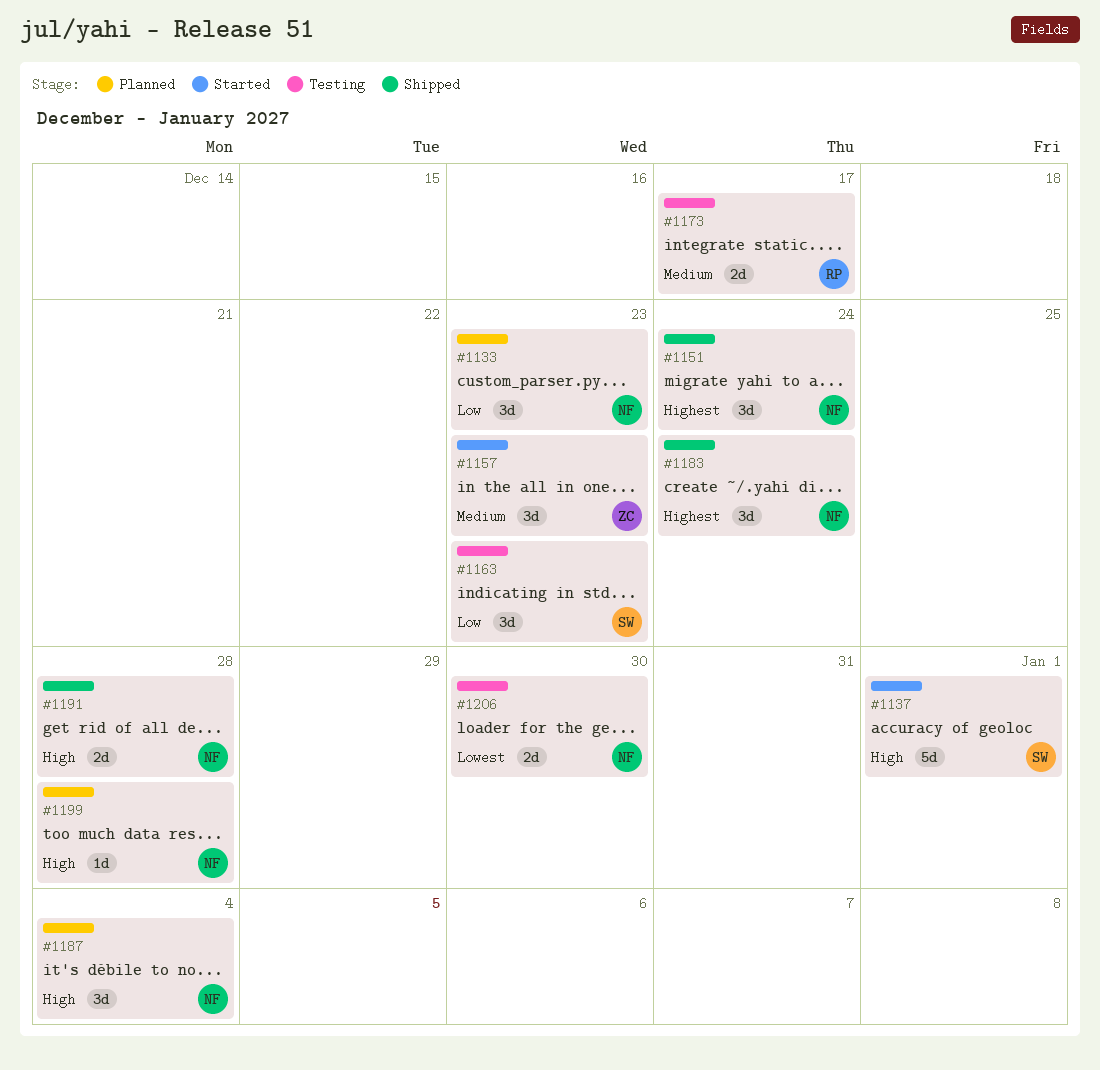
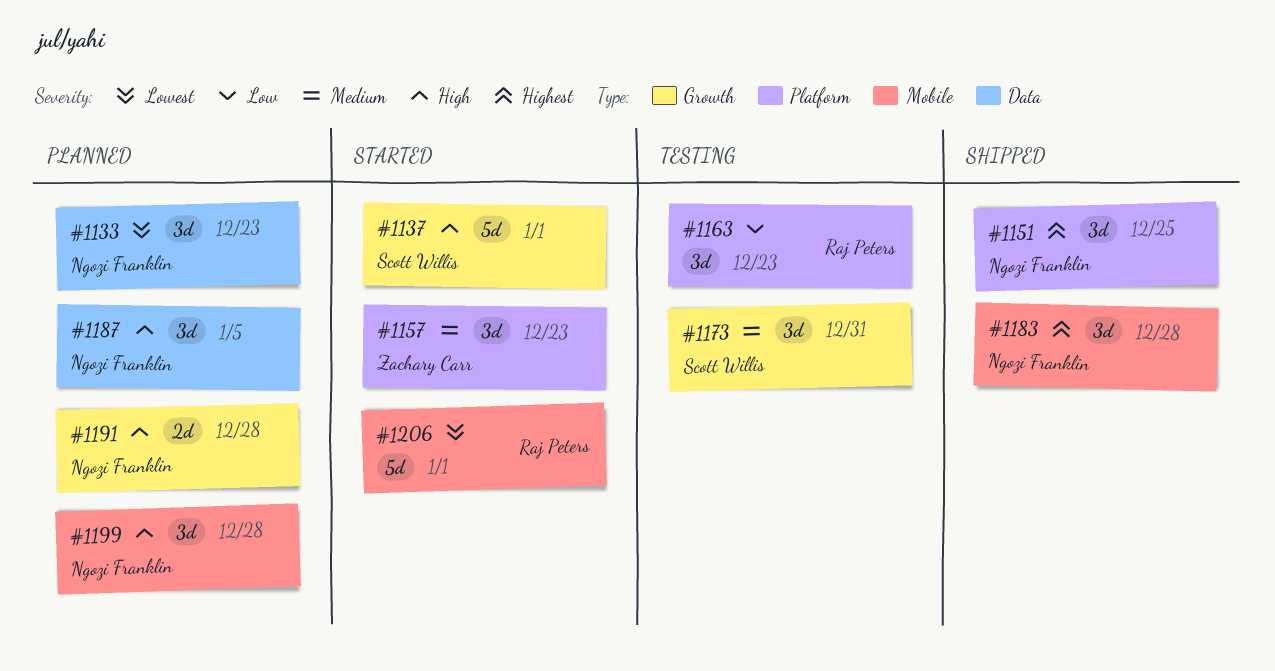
#1133, priority: Low -> Lowest
#1151, due: Dec 24 -> Dec 25
#1163, owner: Scott Willis -> Raj Peters
#1173, owner: Raj Peters -> Scott Willis
#1173, estimate: 2d -> 3d
#1173, due: Dec 17 -> Dec 31
#1183, due: Dec 24 -> Dec 28
#1187, due: Jan 4 -> Jan 5
#1191, status: Shipped -> Planned
#1199, estimate: 1d -> 3d
#1206, status: Testing -> Started
#1206, owner: Ngozi Franklin -> Raj Peters
#1206, estimate: 2d -> 5d
#1206, due: Dec 30 -> Jan 1

